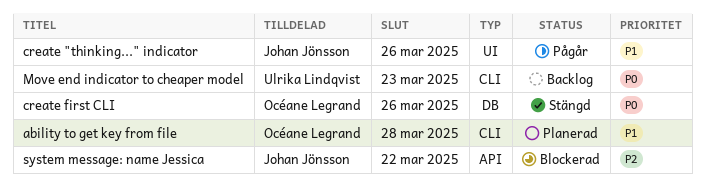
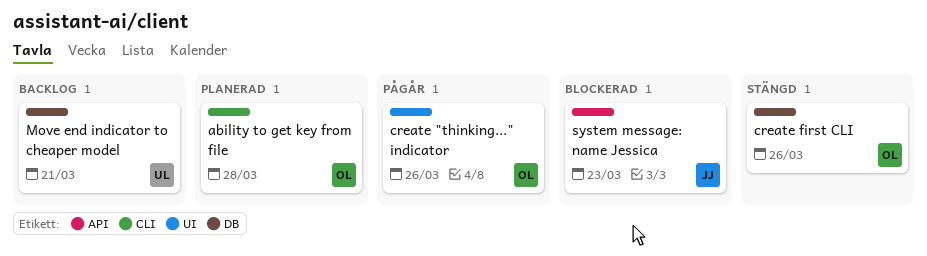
create "thinking..." indicator, owner: Johan Jönsson -> Océane Legrand
Move end indicator to cheaper model, label: CLI -> DB
Move end indicator to cheaper model, due: Mar 23 -> Mar 21
system message: name Jessica, due: Mar 22 -> Mar 23

